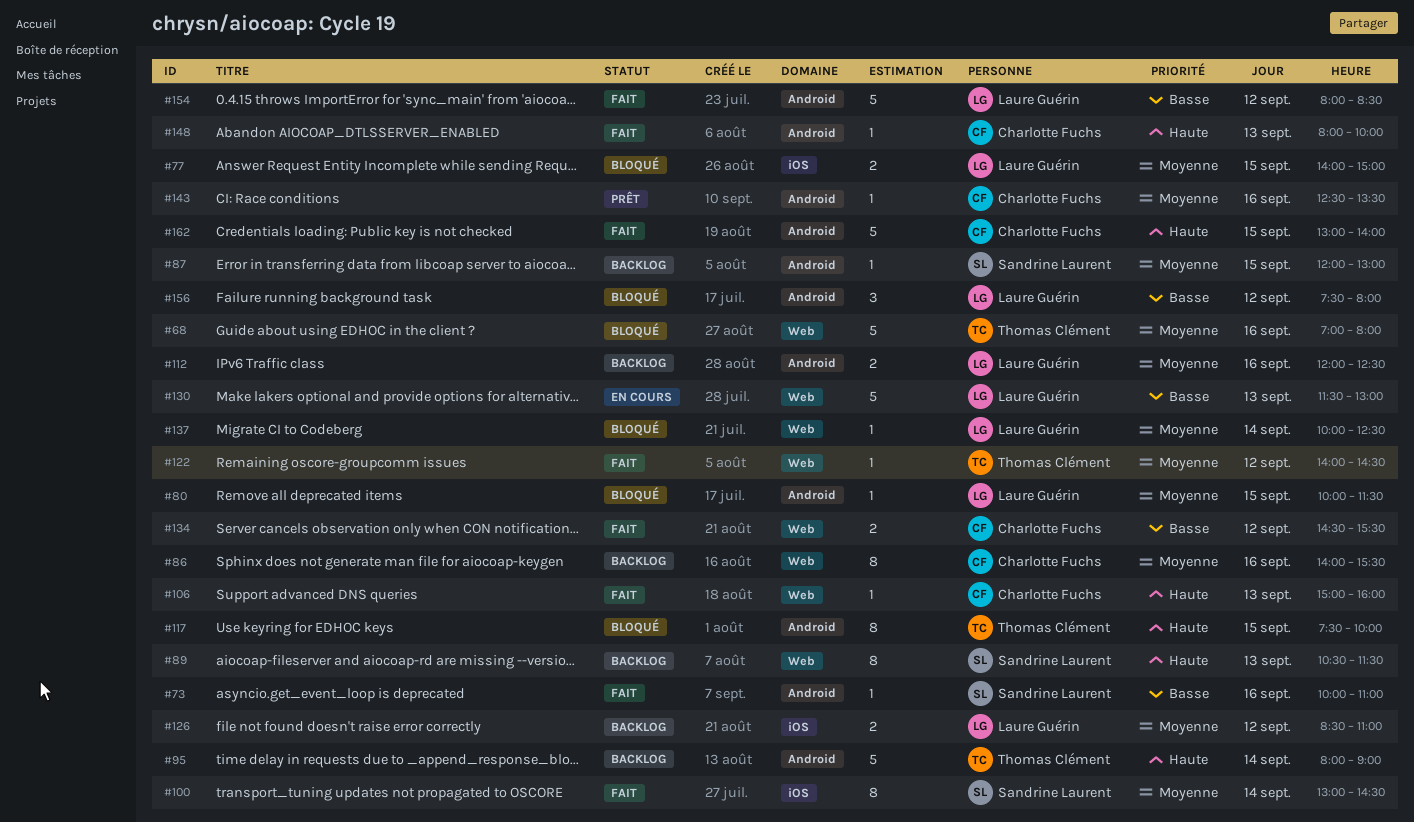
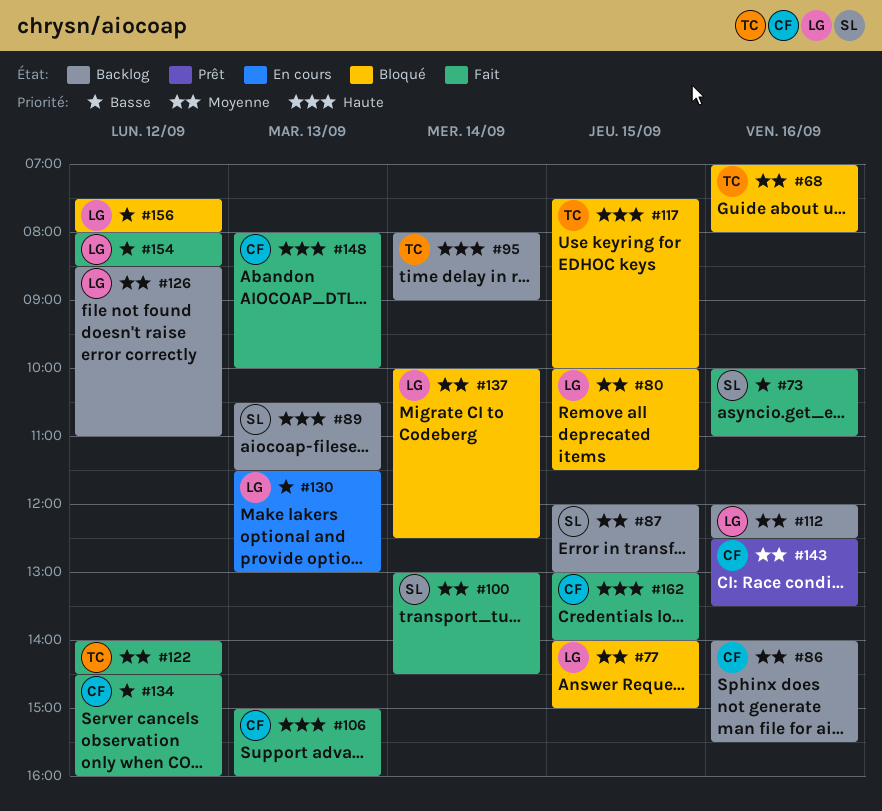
#134, ends: 15:30 -> 16:00

